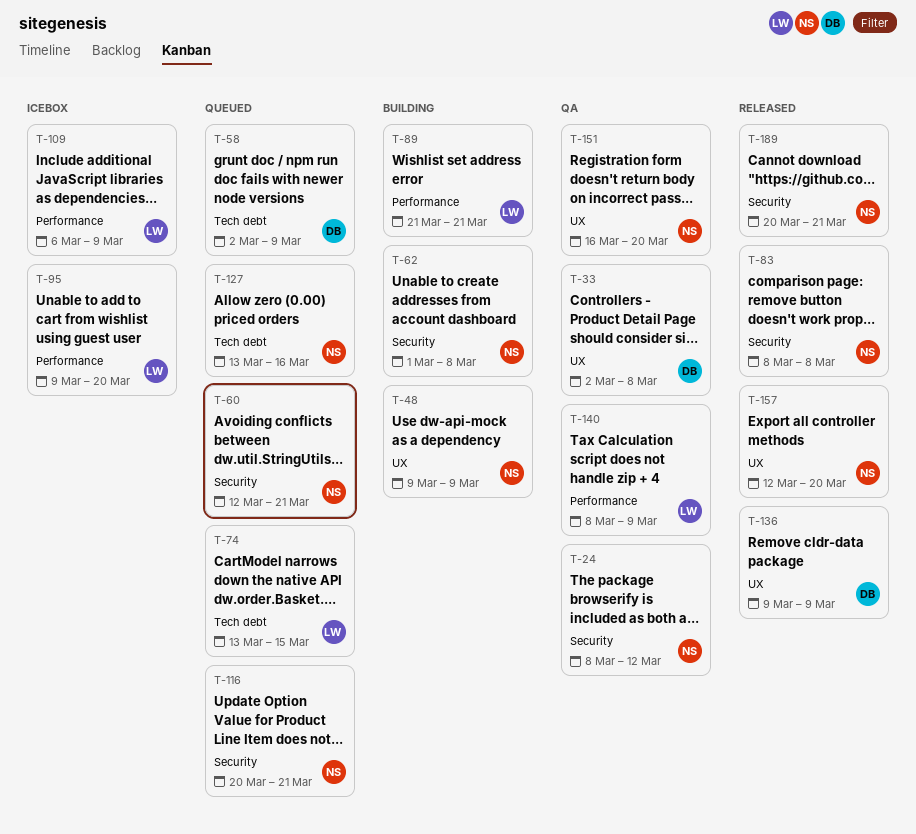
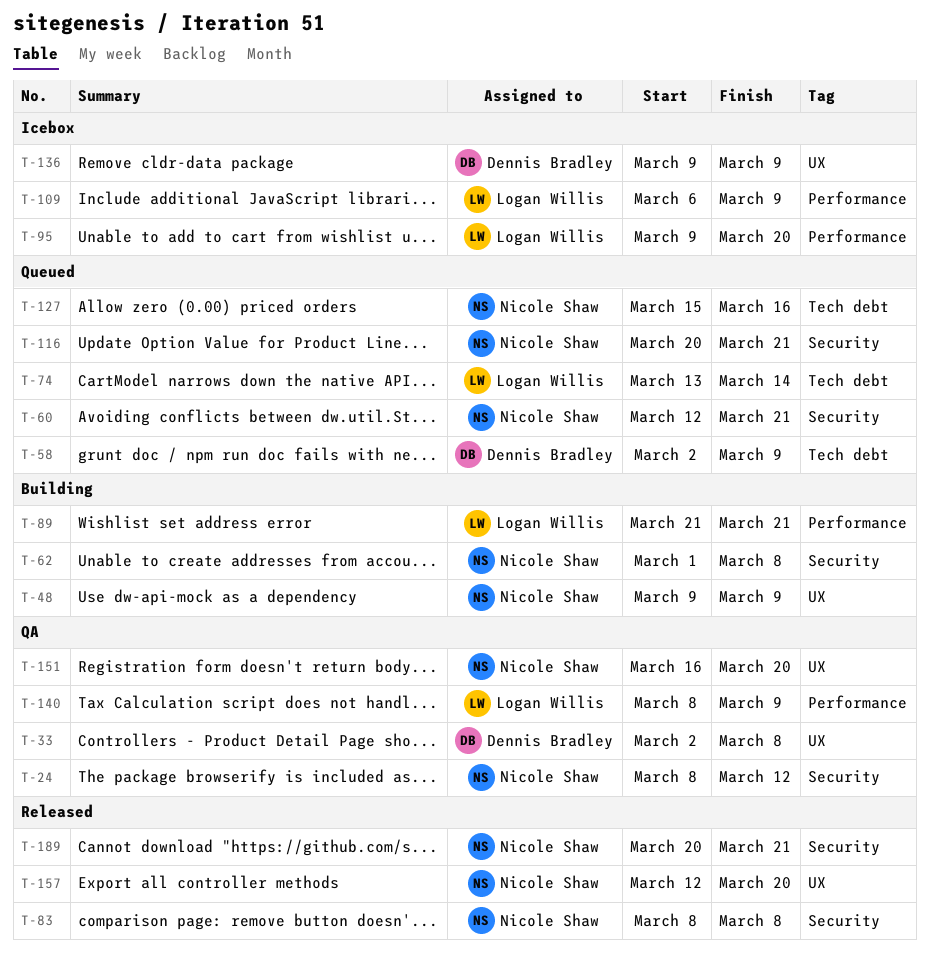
T-74, due: Mar 15 -> Mar 14
T-127, start: Mar 13 -> Mar 15
T-136, status: Released -> Icebox

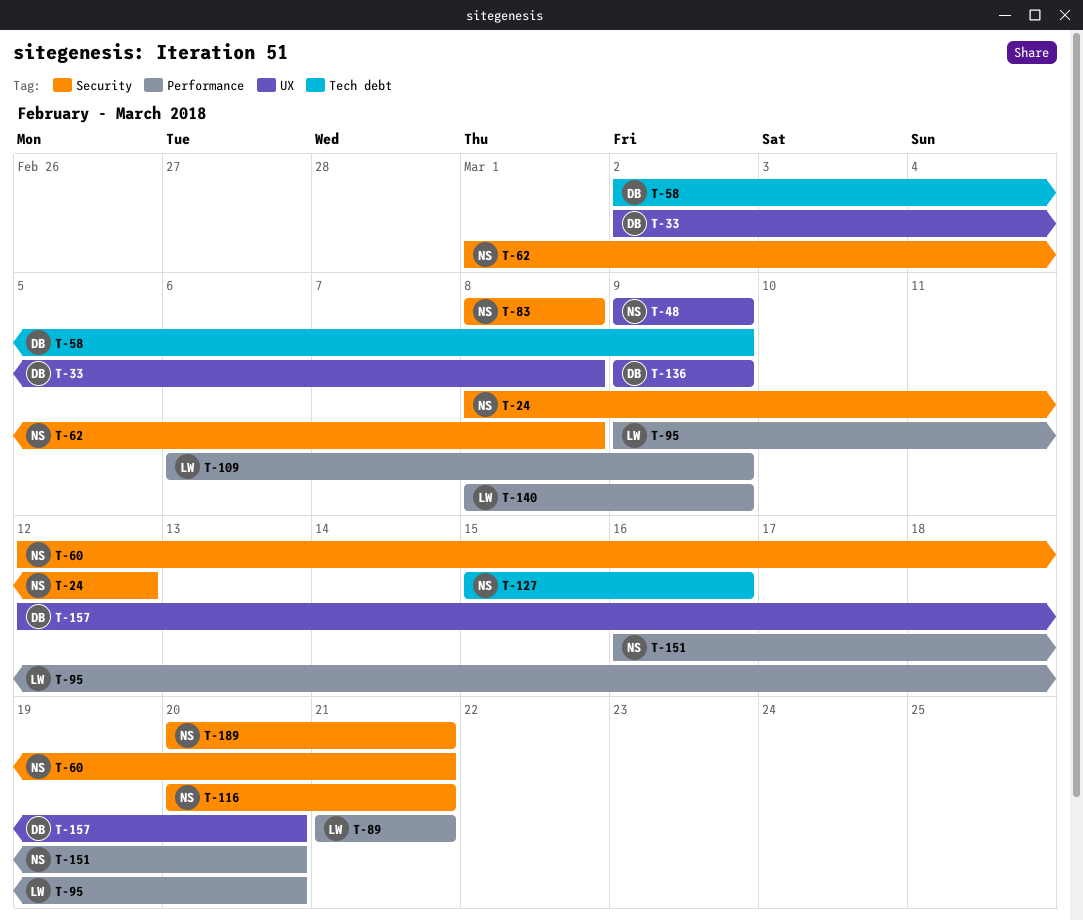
T-74: present -> none
T-151, label: UX -> Performance
T-157, owner: Nicole Shaw -> Dennis Bradley

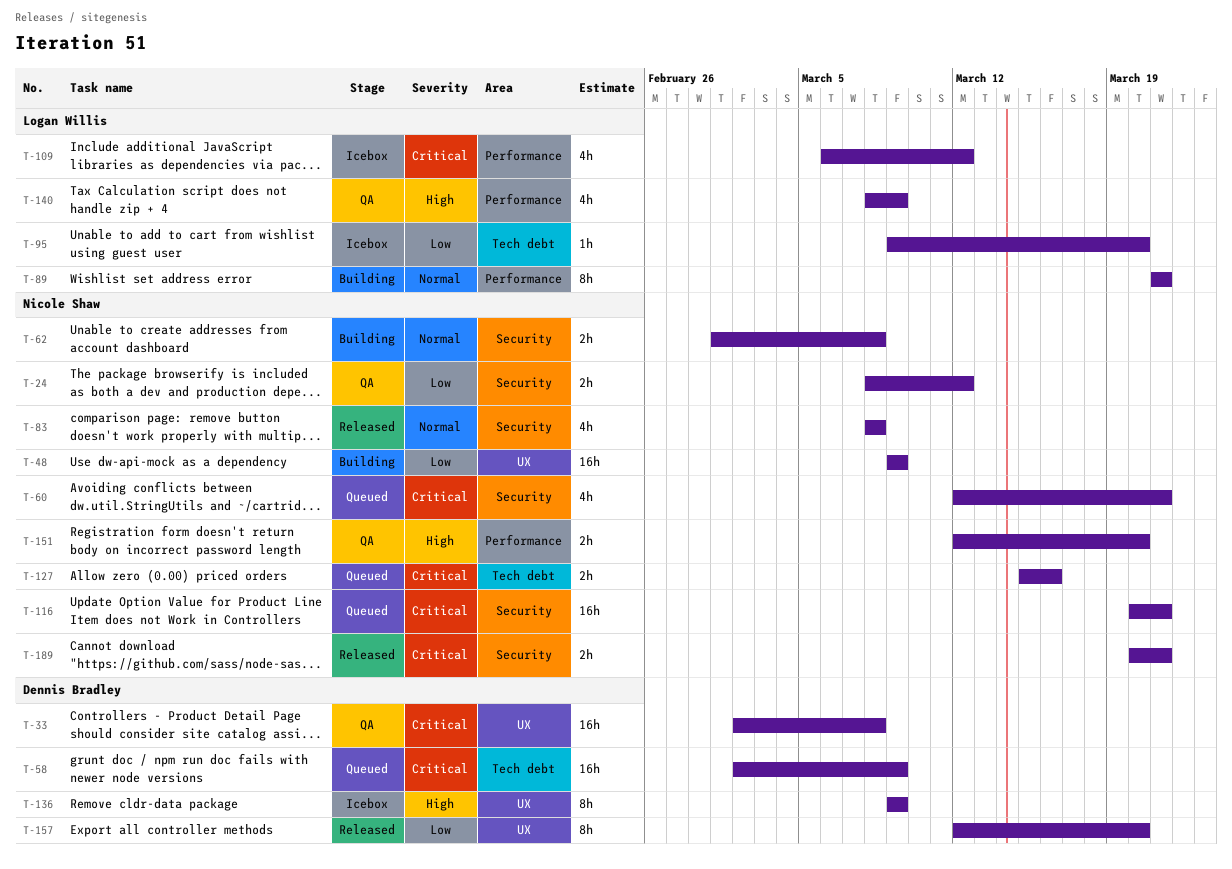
T-95, label: Performance -> Tech debt
T-109, due: Mar 9 -> Mar 12
T-151, start: Mar 16 -> Mar 12

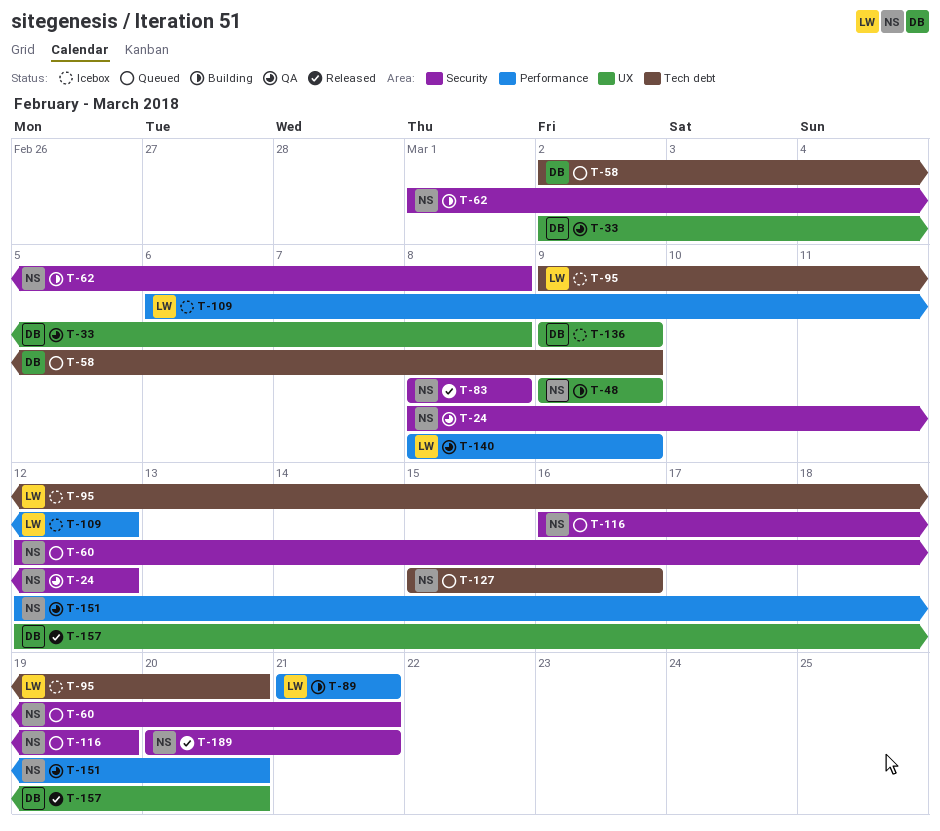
T-116, start: Mar 20 -> Mar 16
T-116, due: Mar 21 -> Mar 19

